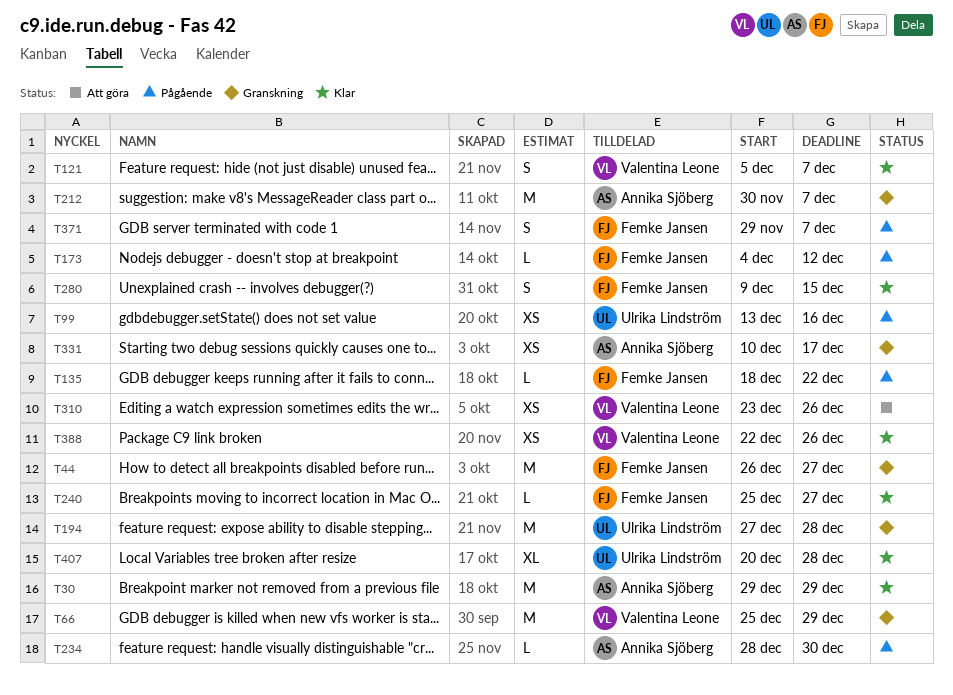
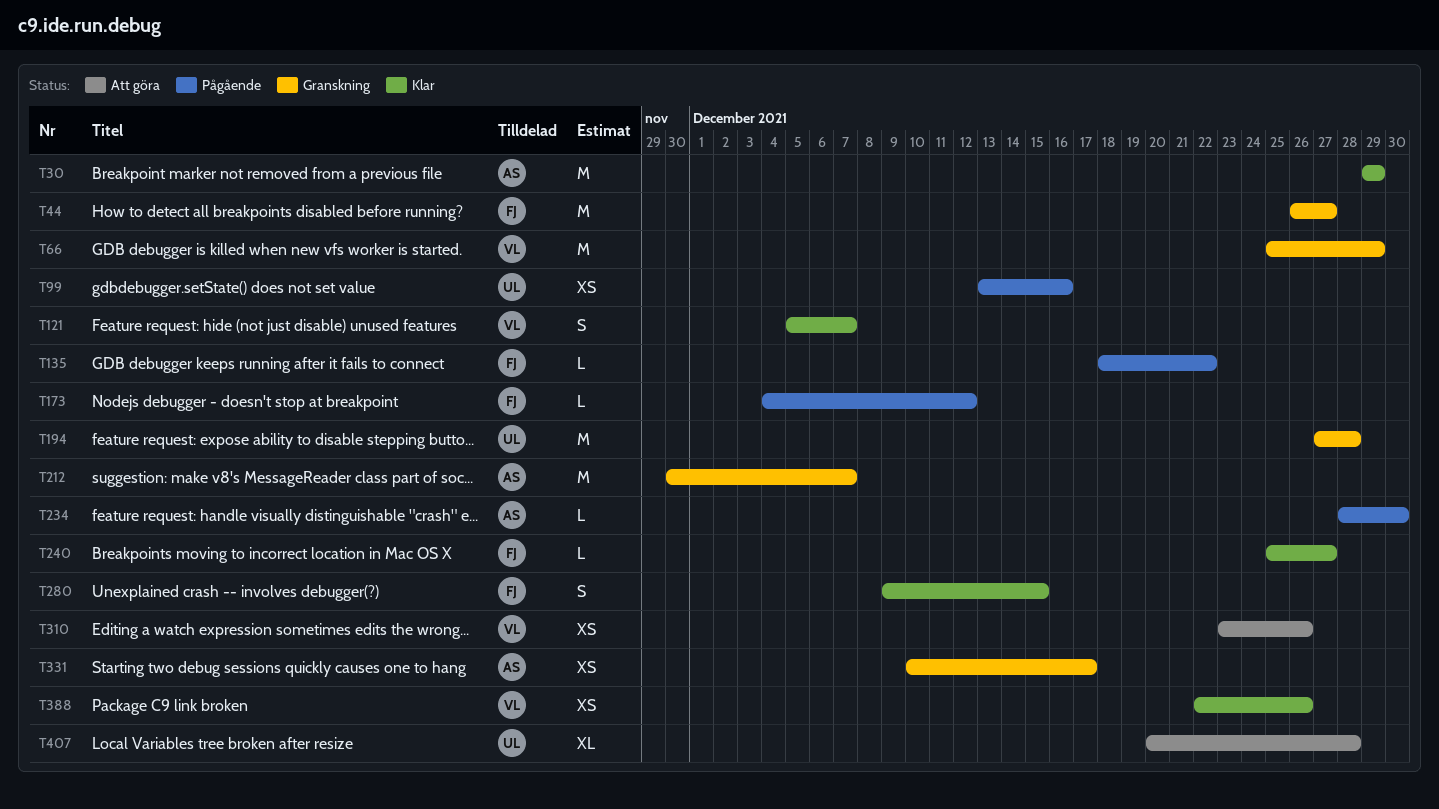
T371: present -> none
T407, status: Klar -> Att göra

